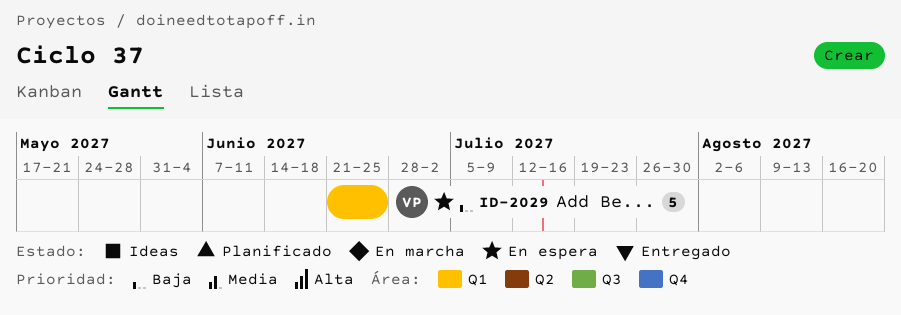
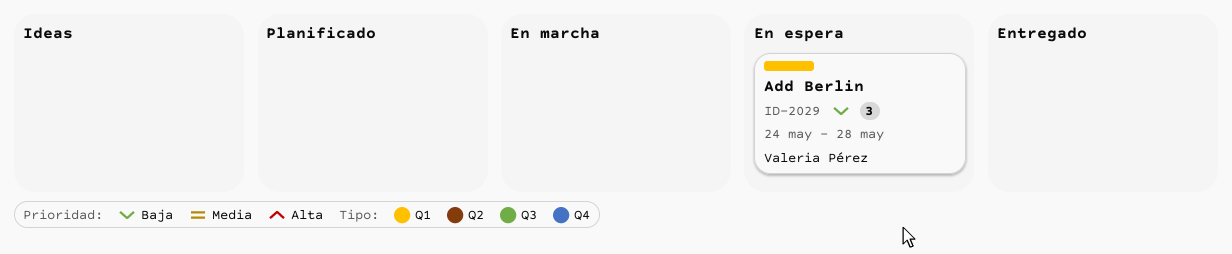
ID-2029, estimate: 5 -> 3
ID-2029, start: Jun 21 -> May 24
ID-2029, due: Jun 25 -> May 28

